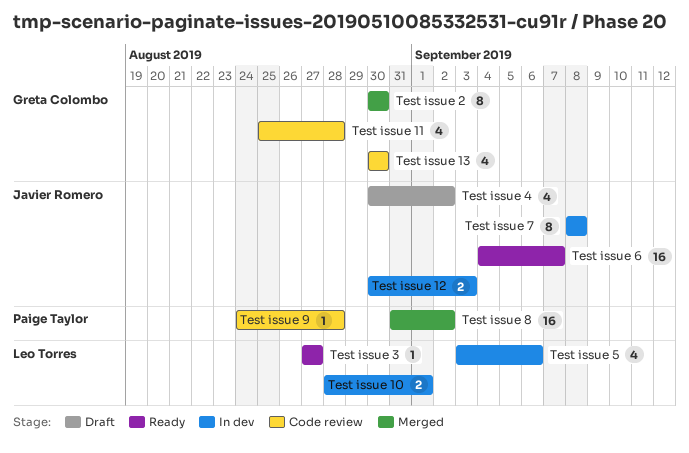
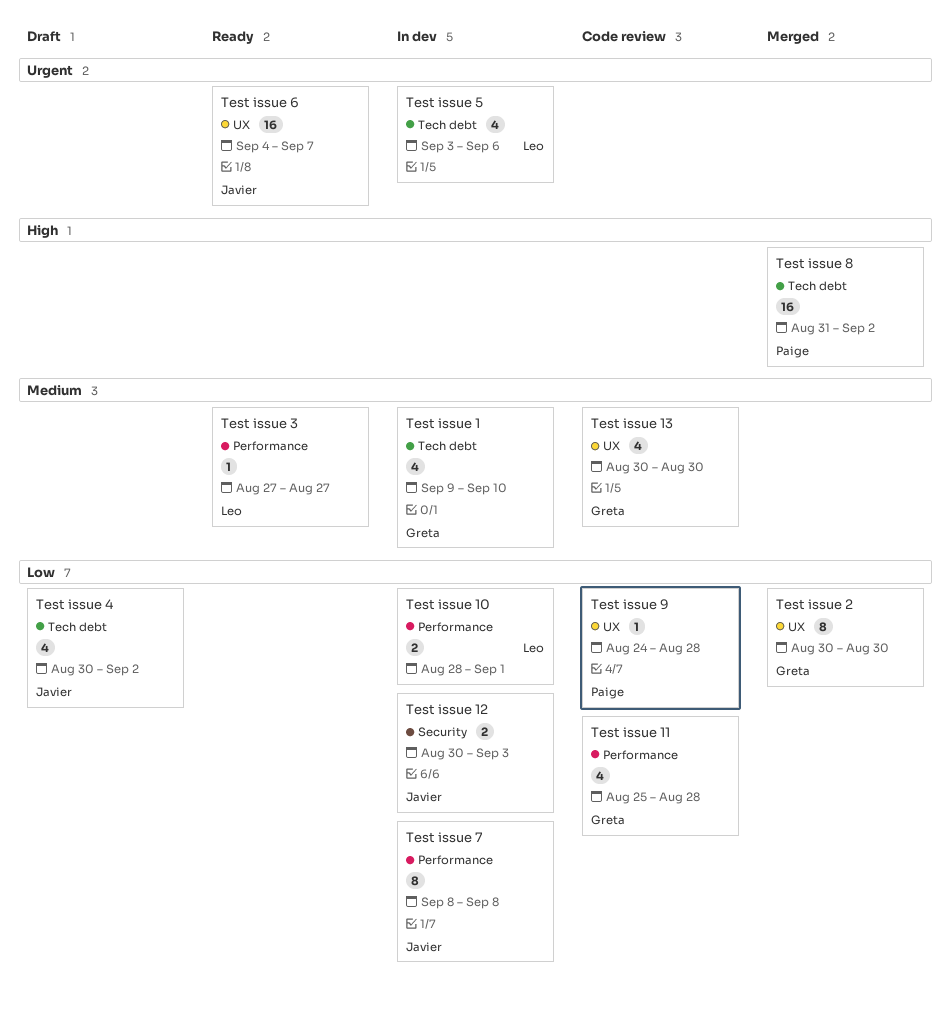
Test issue 1: none -> present

